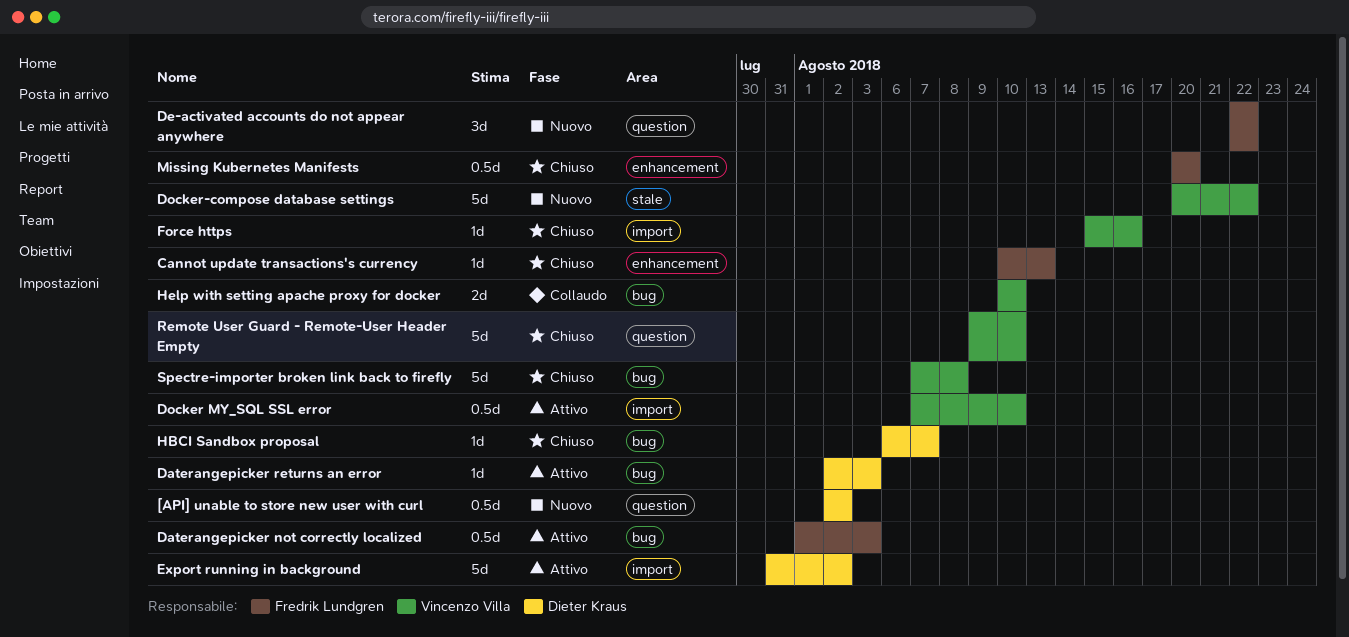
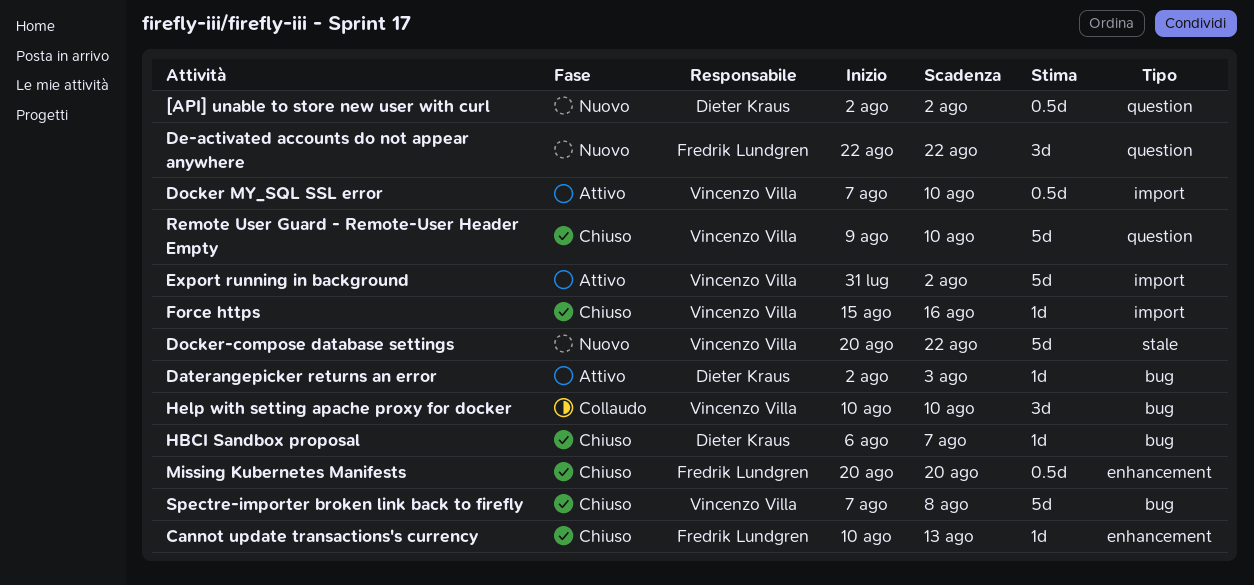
Daterangepicker not correctly localized: present -> none
Export running in background, owner: Dieter Kraus -> Vincenzo Villa
Help with setting apache proxy for docker, estimate: 2d -> 3d

